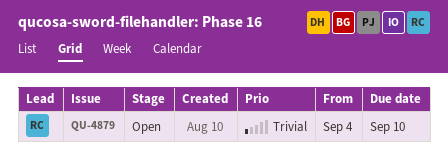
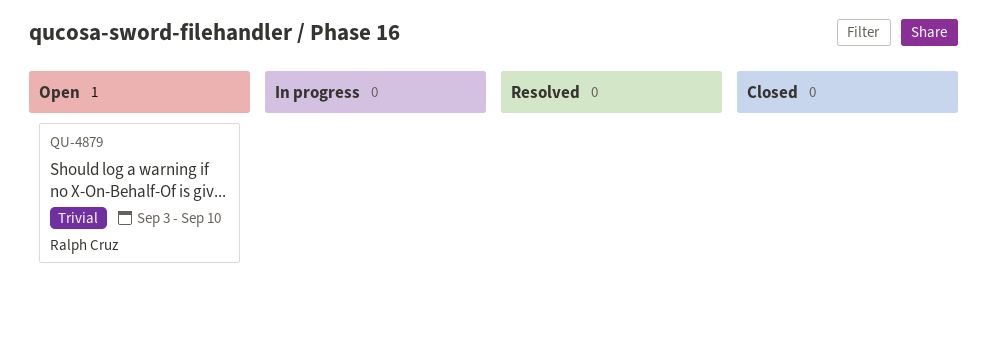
QU-4879, start: Sep 4 -> Sep 3

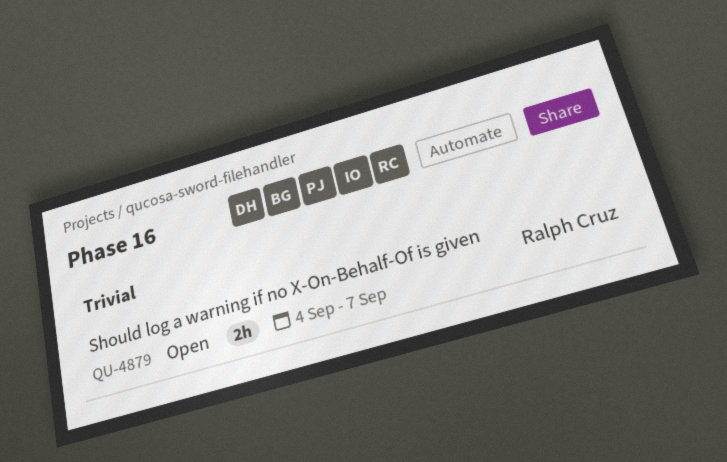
QU-4879, start: Sep 3 -> Sep 4
QU-4879, due: Sep 10 -> Sep 7

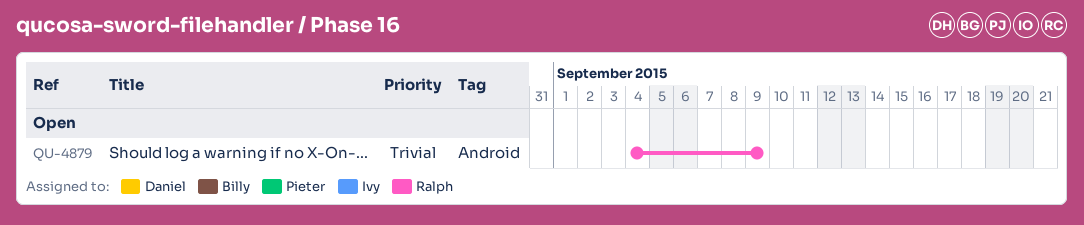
QU-4879, due: Sep 7 -> Sep 9

